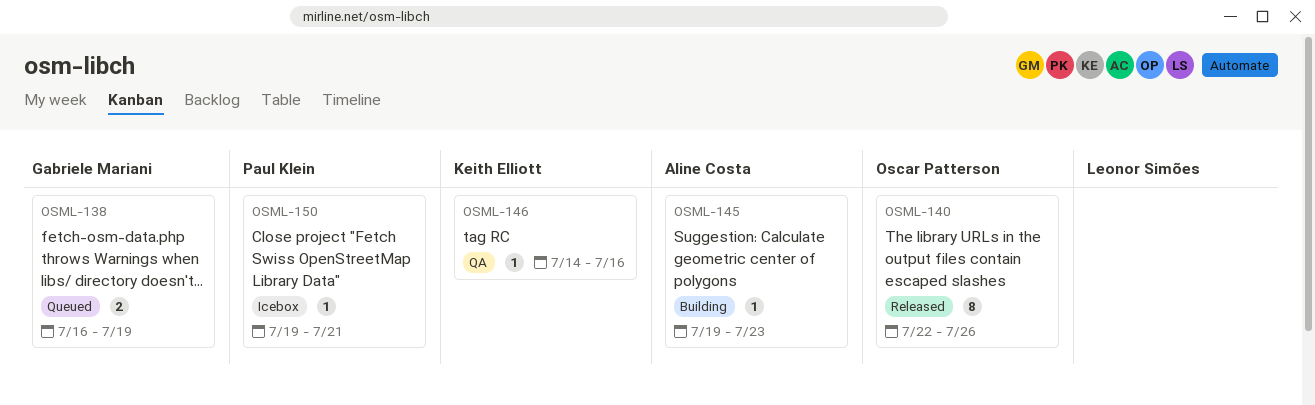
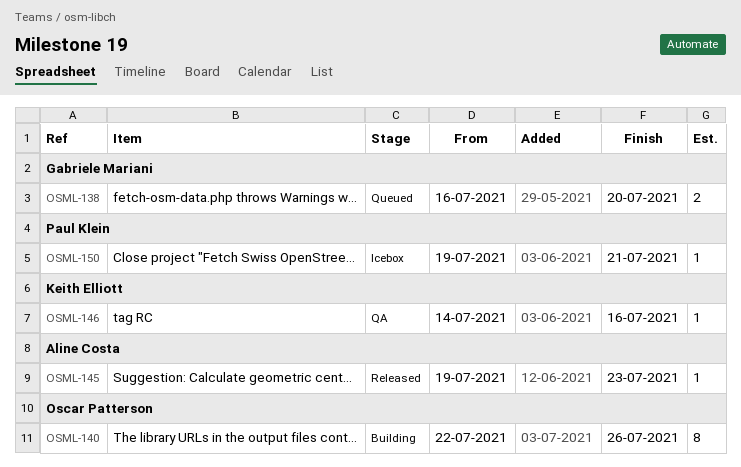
OSML-138, due: Jul 19 -> Jul 20
OSML-140, status: Released -> Building
OSML-145, status: Building -> Released

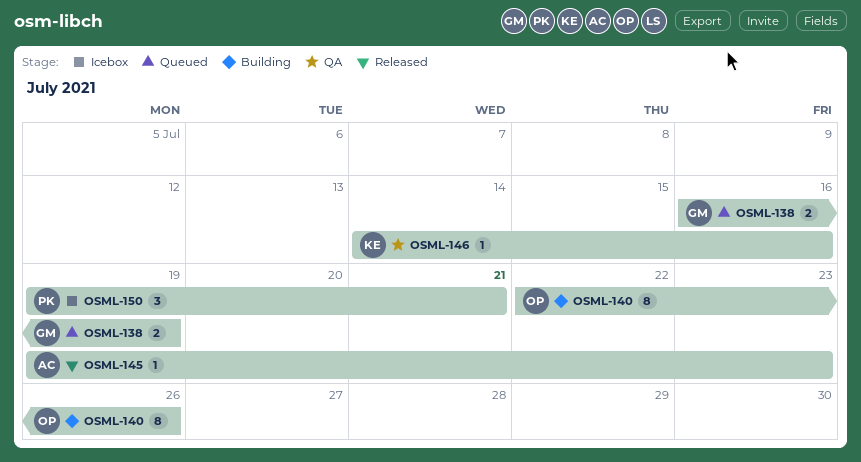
OSML-138, due: Jul 20 -> Jul 19
OSML-150, estimate: 1 -> 3

